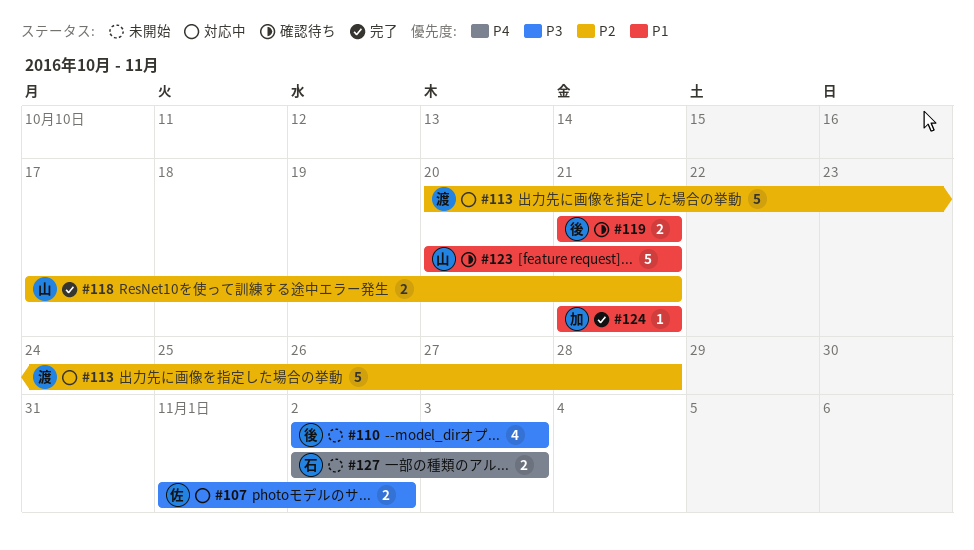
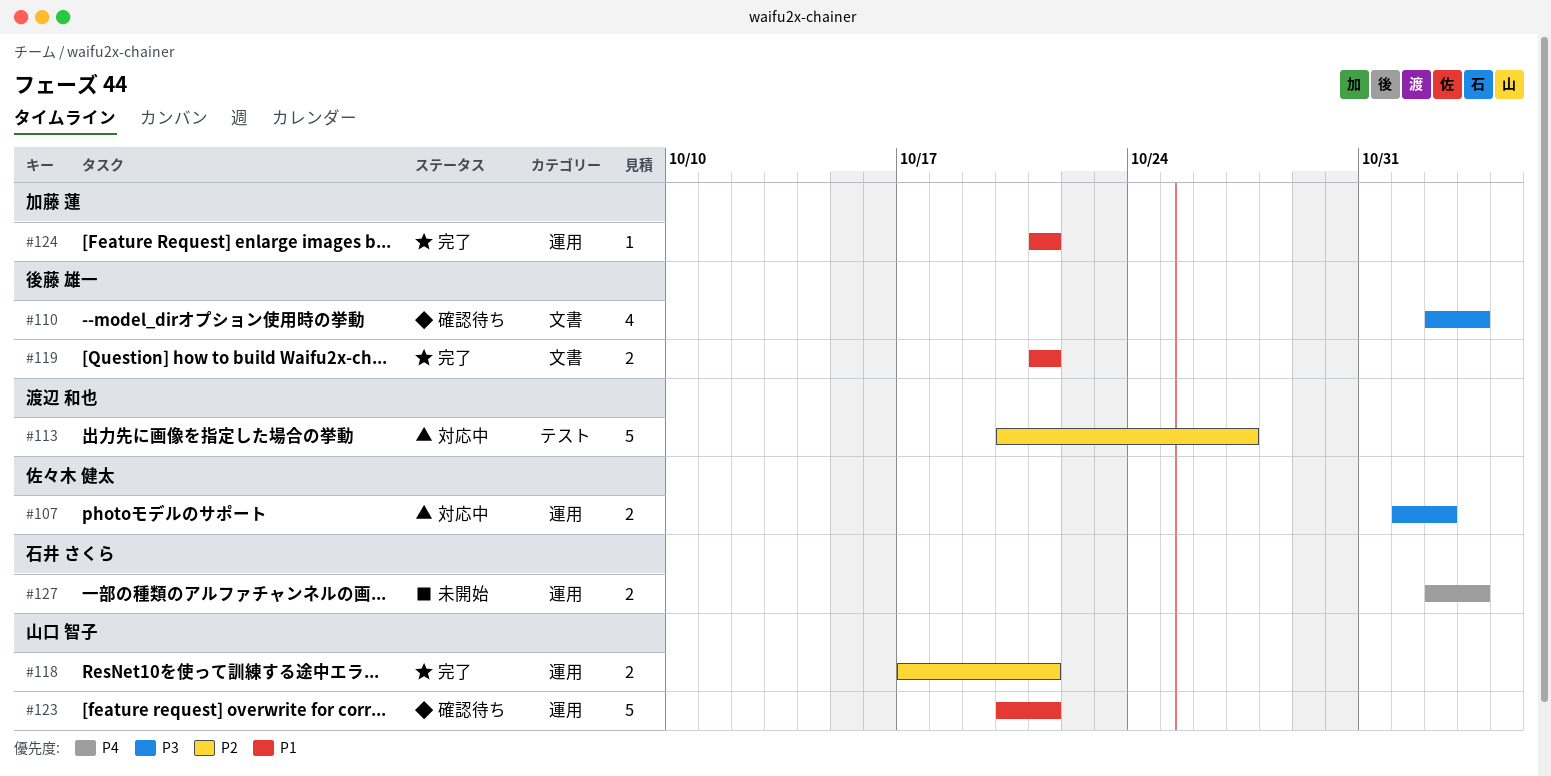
#110, status: 未開始 -> 確認待ち
#113, due: Oct 28 -> Oct 27
#119, status: 確認待ち -> 完了

